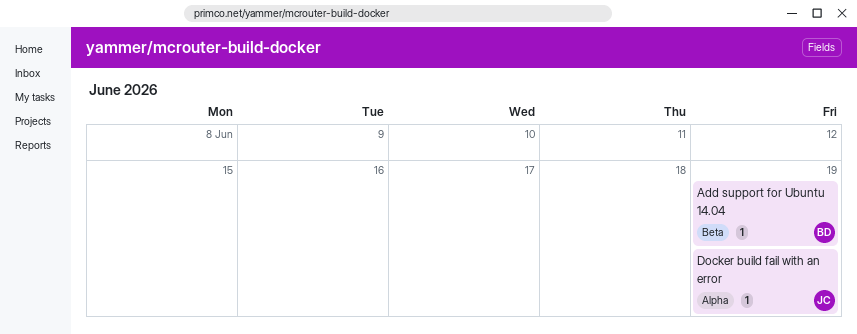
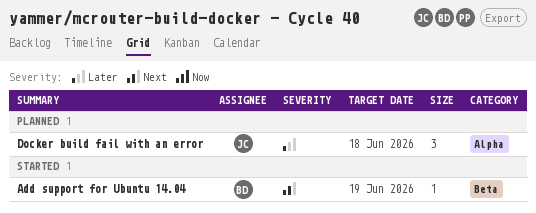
Docker build fail with an error, estimate: 1 -> 3
Docker build fail with an error, due: Jun 19 -> Jun 18

